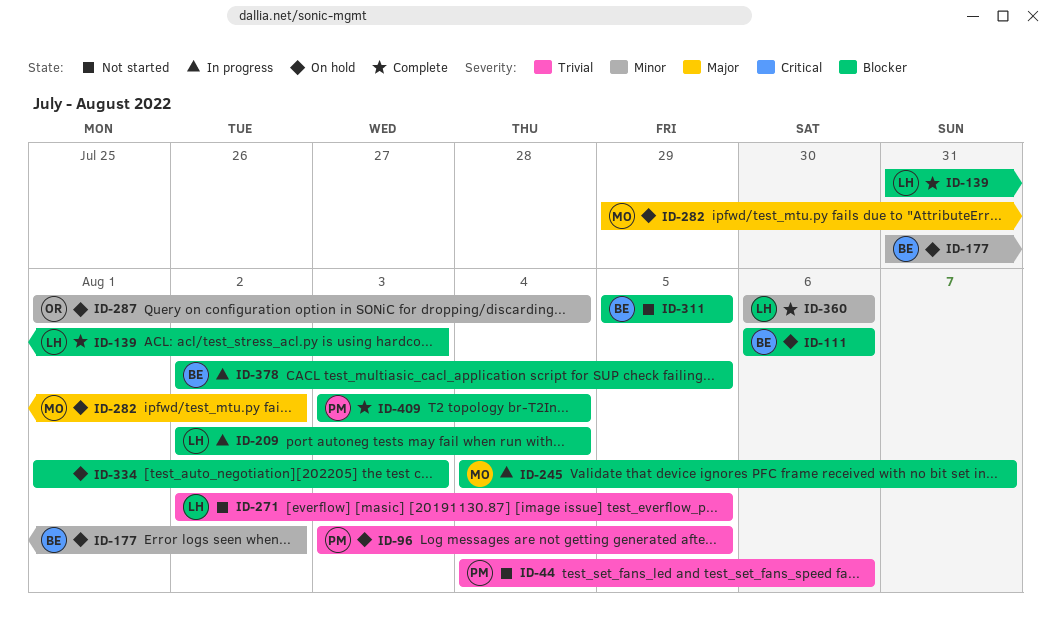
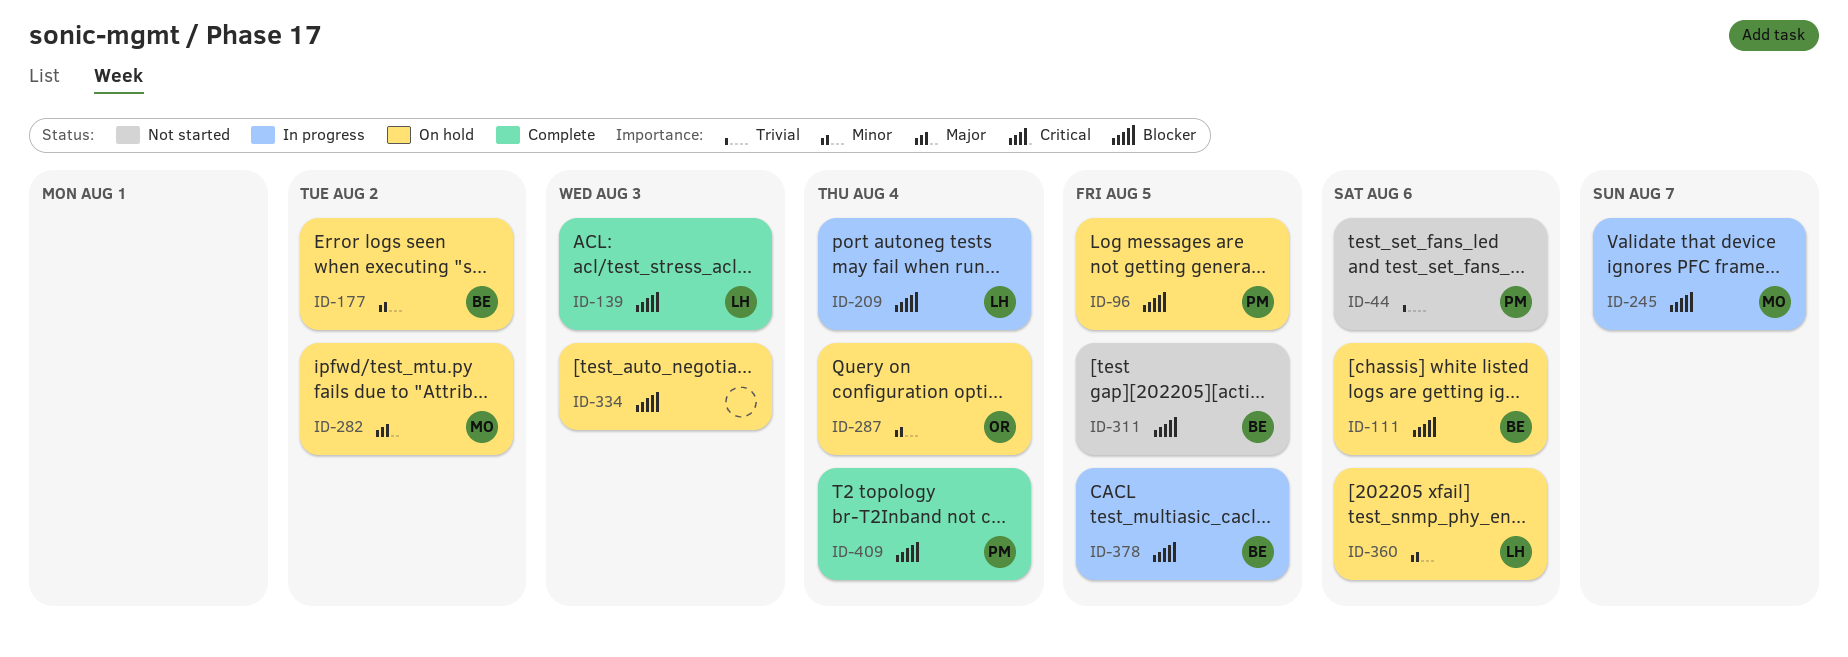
ID-96, priority: Trivial -> Blocker
ID-271: present -> none
ID-360, status: Complete -> On hold

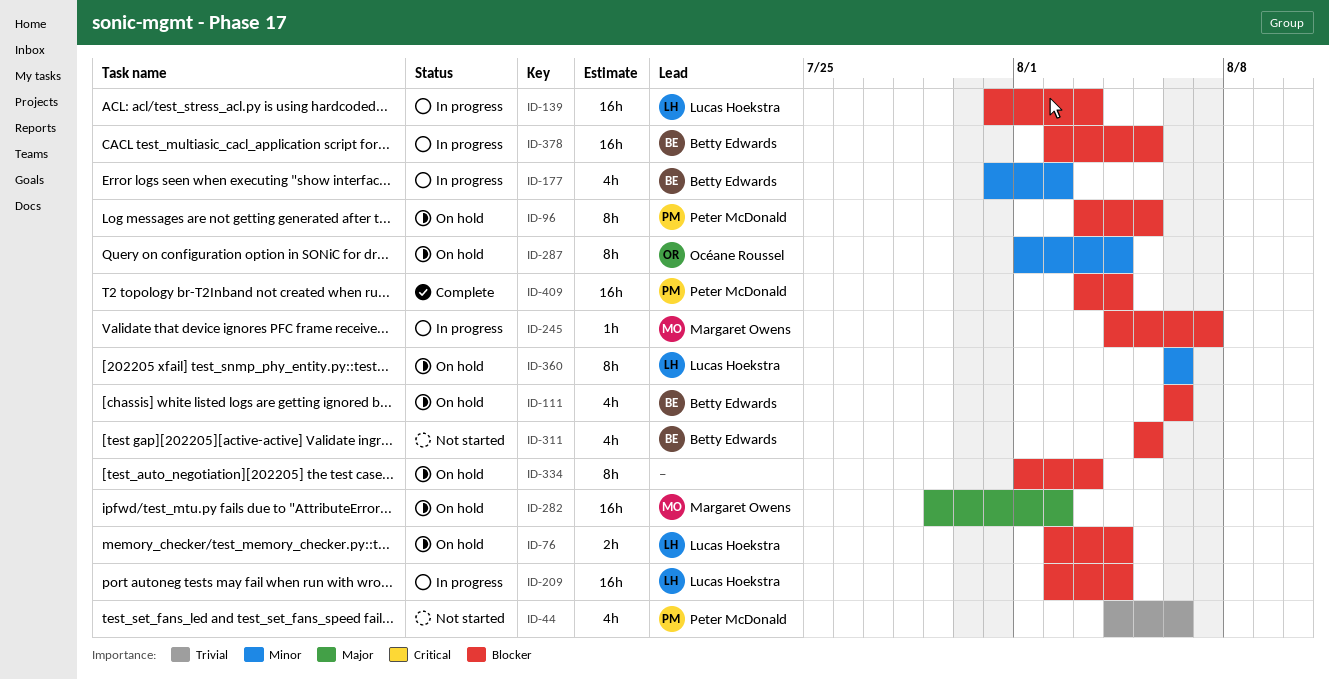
ID-76: none -> present
ID-139, status: Complete -> In progress
ID-177, status: On hold -> In progress

